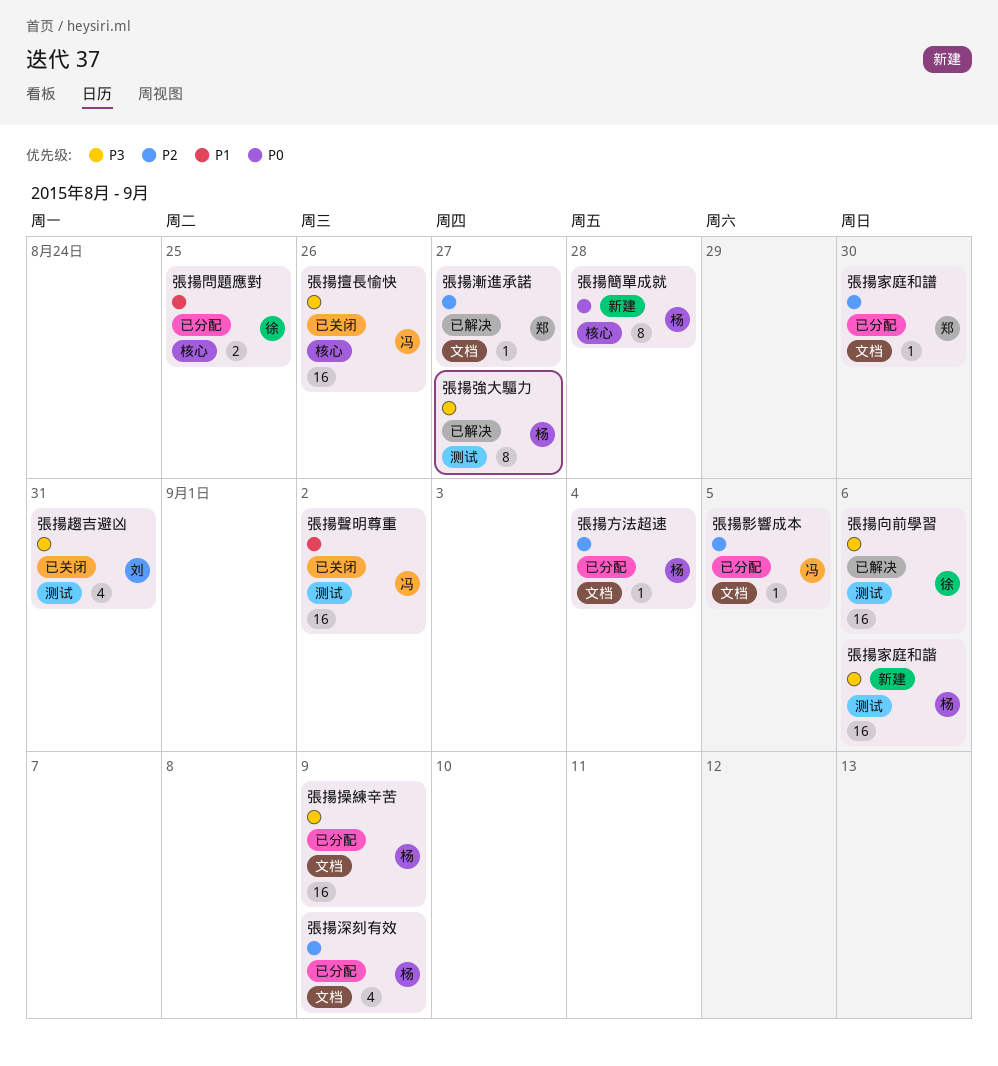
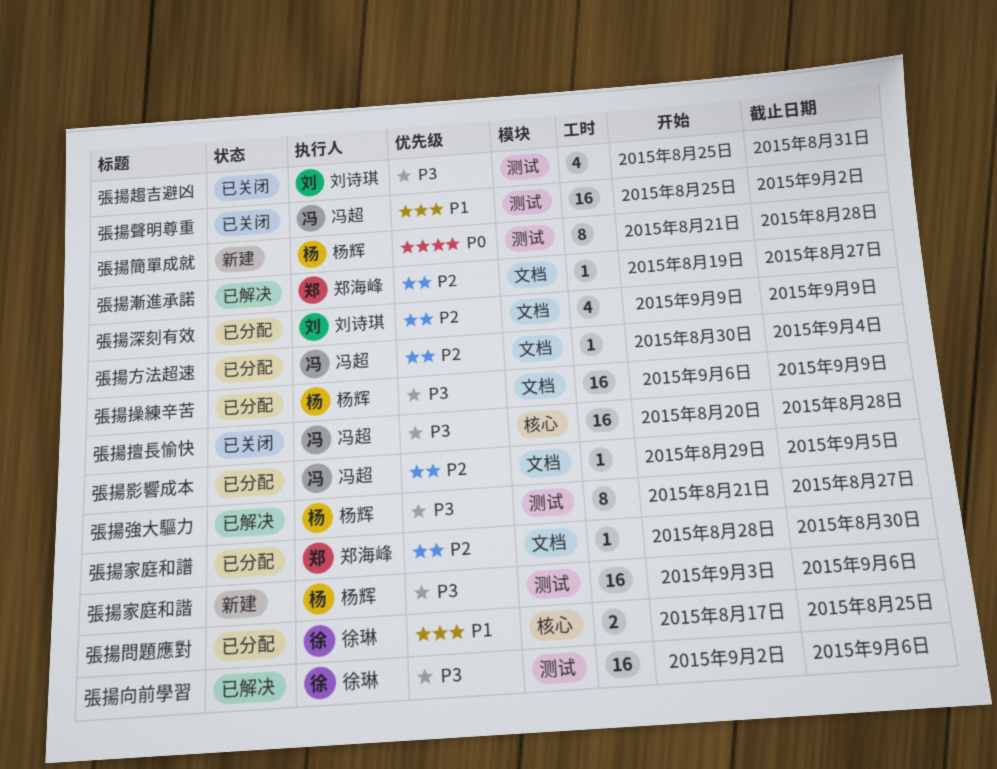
張揚擅長愉快, due: Aug 26 -> Aug 28
張揚方法超速, owner: 杨辉 -> 冯超
張揚深刻有效, owner: 杨辉 -> 刘诗琪
張揚簡單成就, label: 核心 -> 测试

